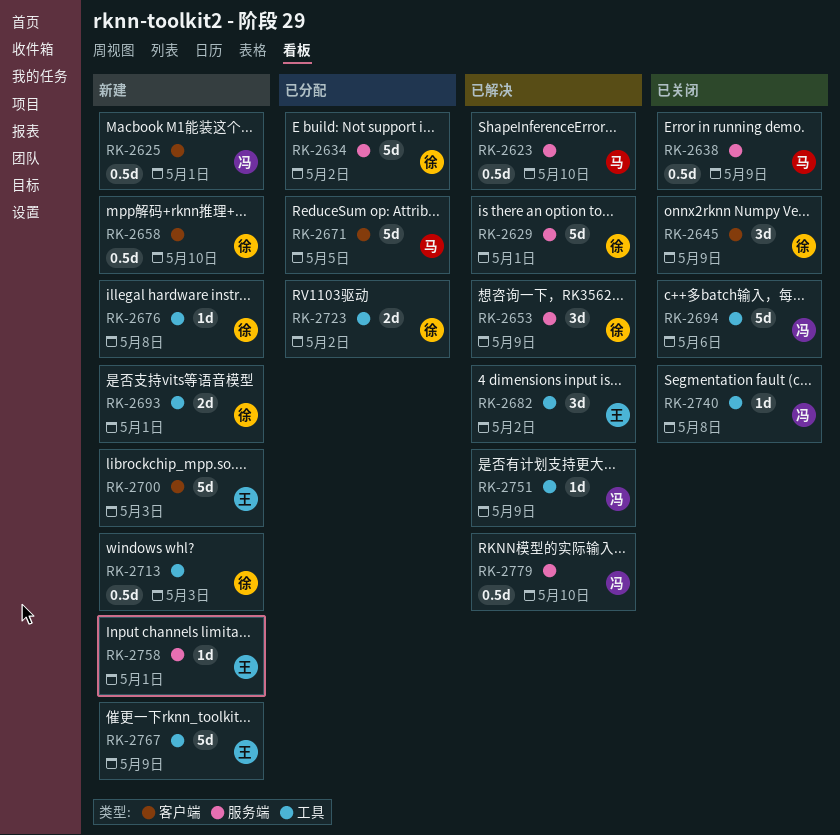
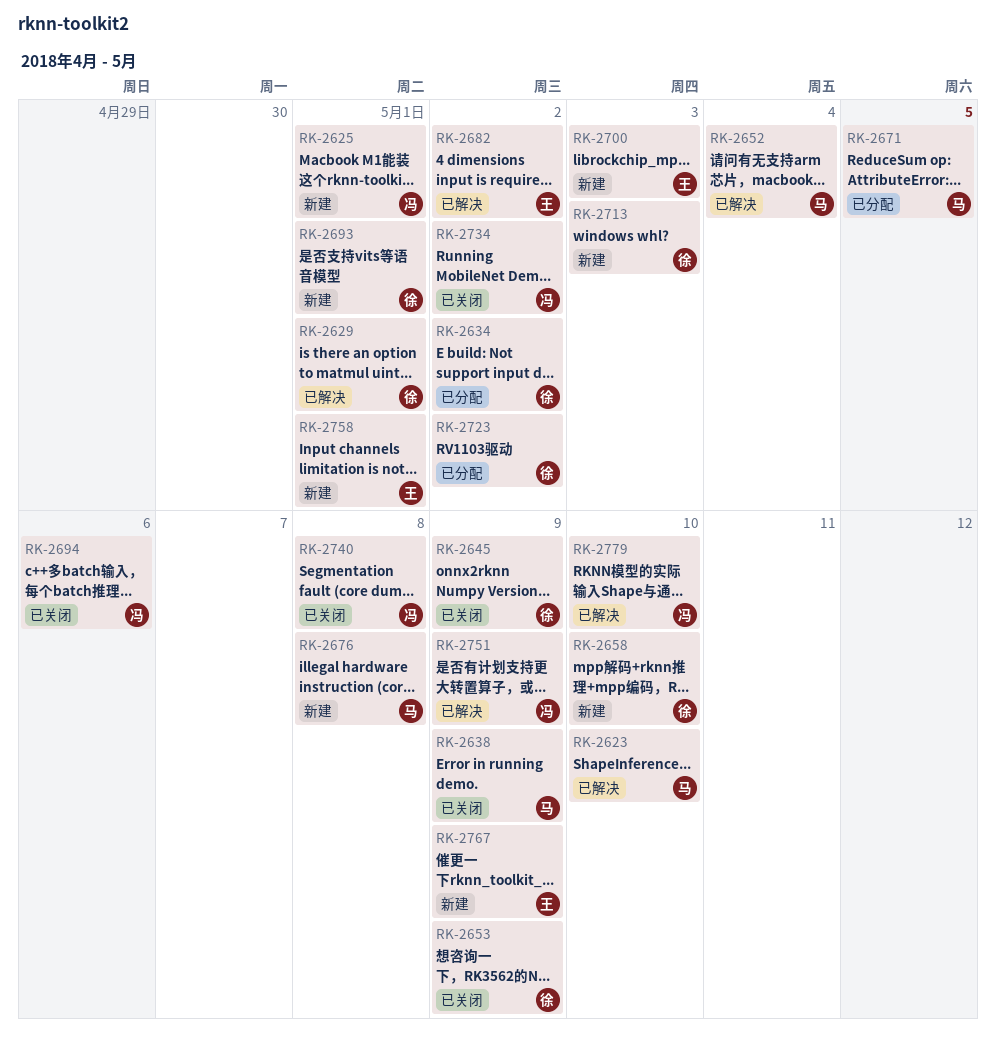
RK-2652: none -> present
RK-2653, status: 已解决 -> 已关闭
RK-2676, owner: 徐 -> 马
RK-2734: none -> present

